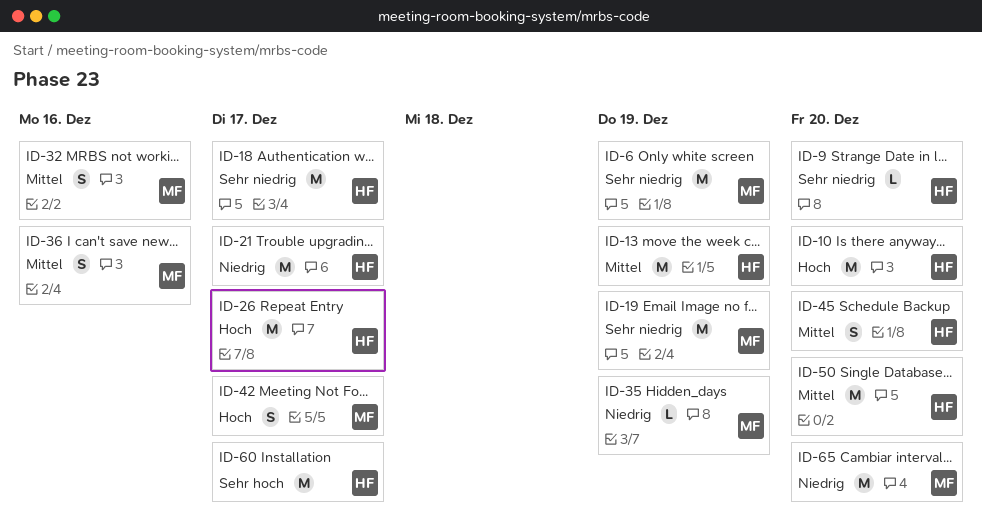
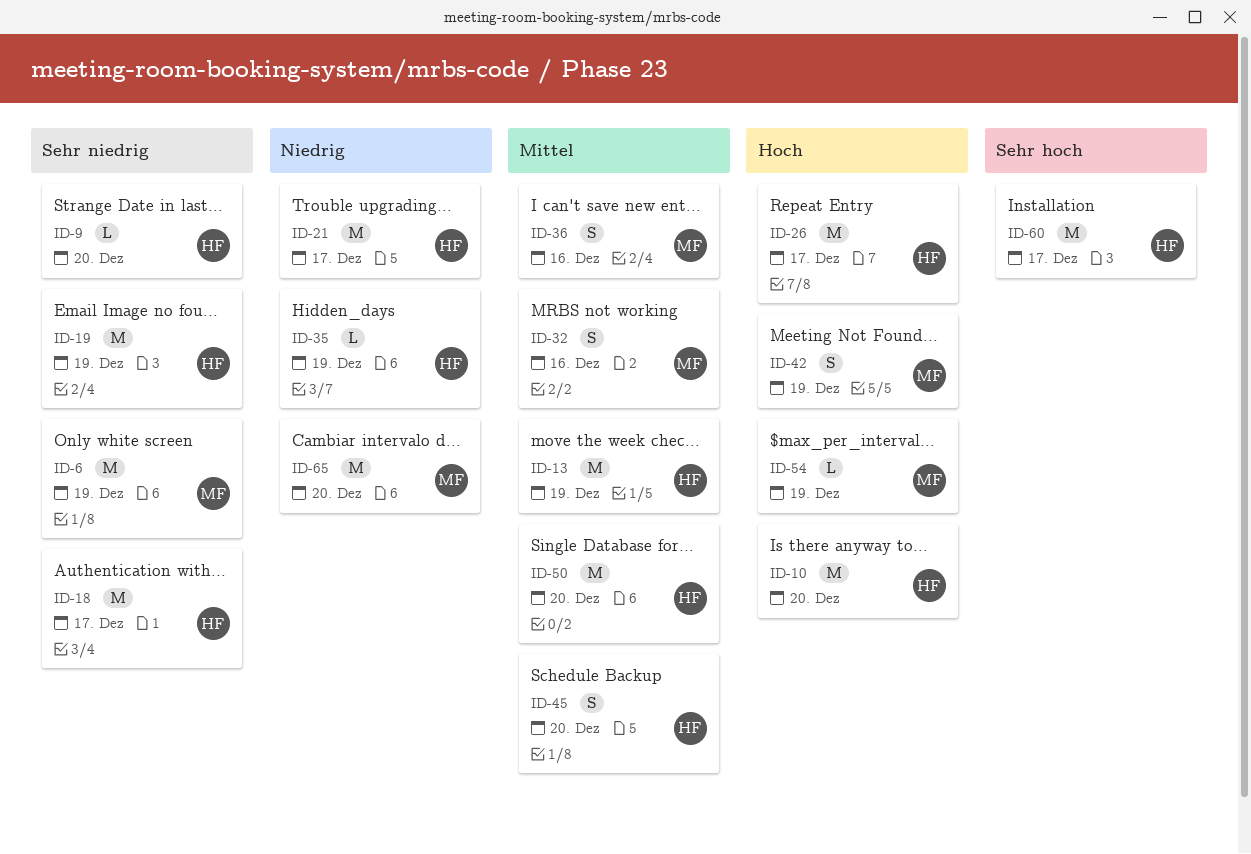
ID-19, owner: MF -> HF
ID-35, owner: MF -> HF
ID-42, due: Dec 17 -> Dec 19
ID-54: none -> present

